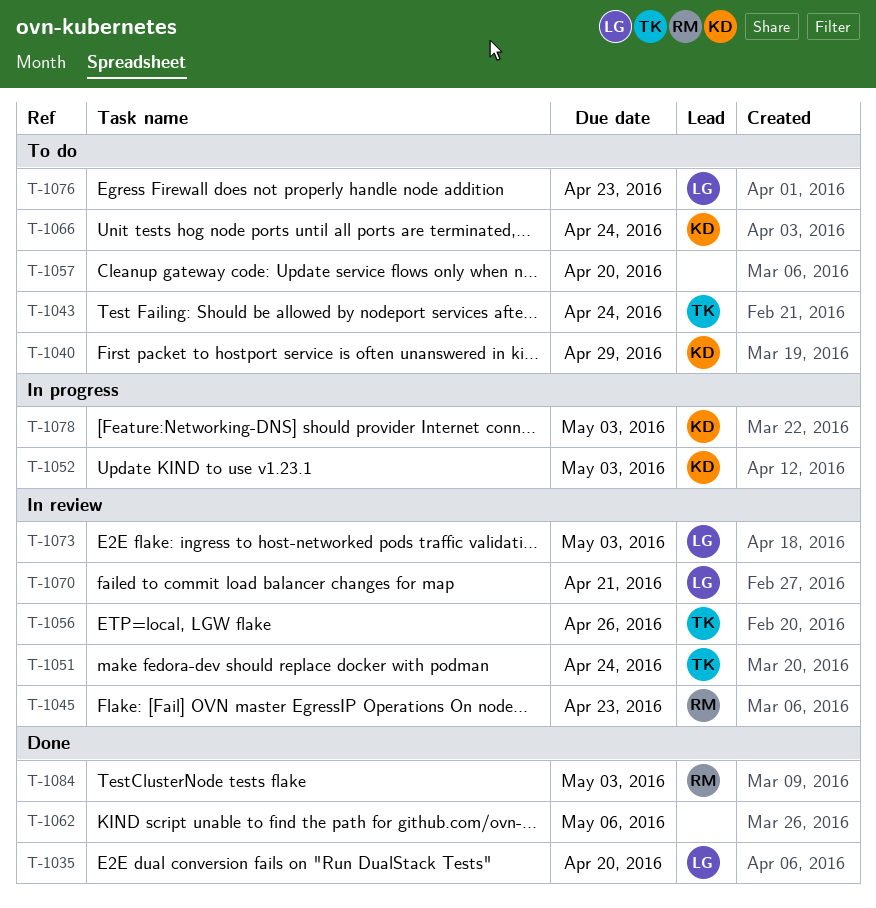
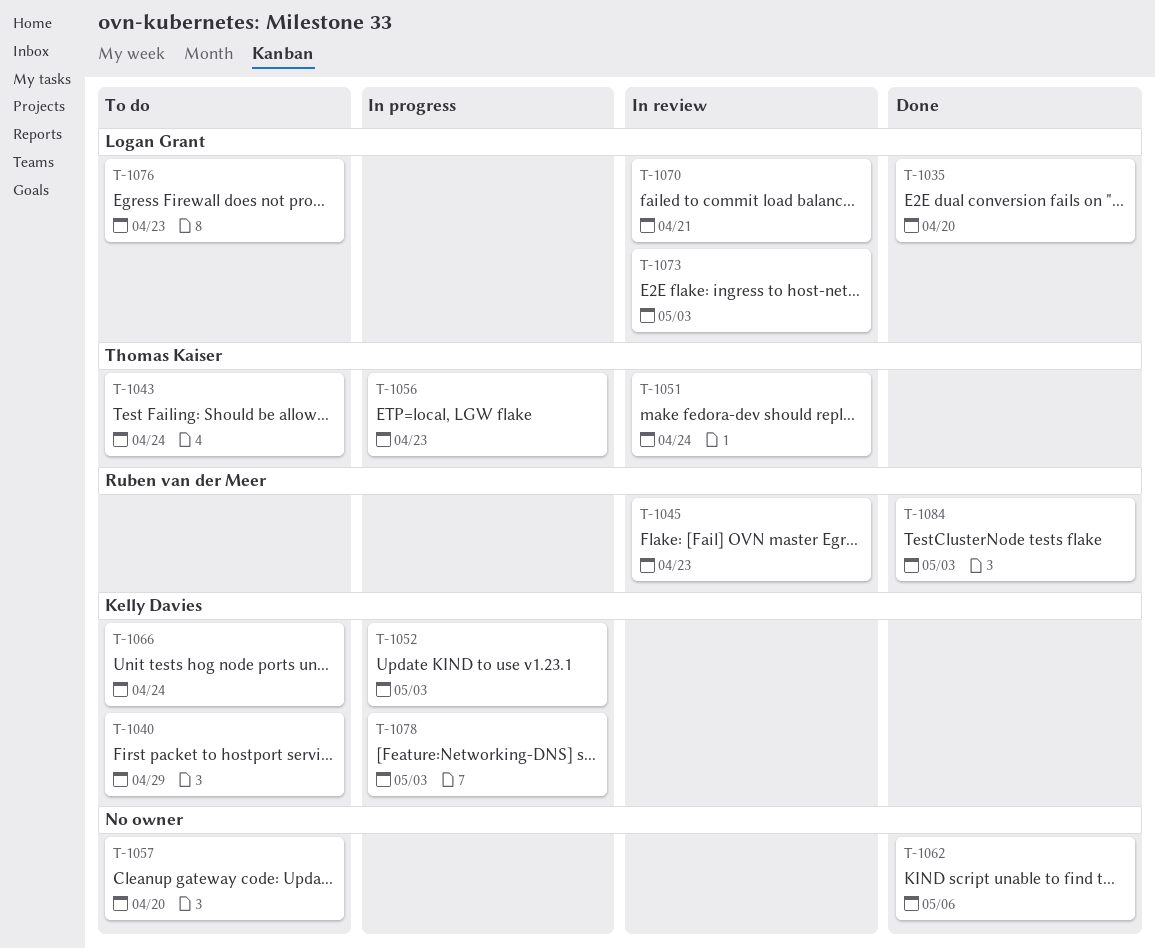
T-1056, status: In review -> In progress
T-1056, due: Apr 26 -> Apr 23

